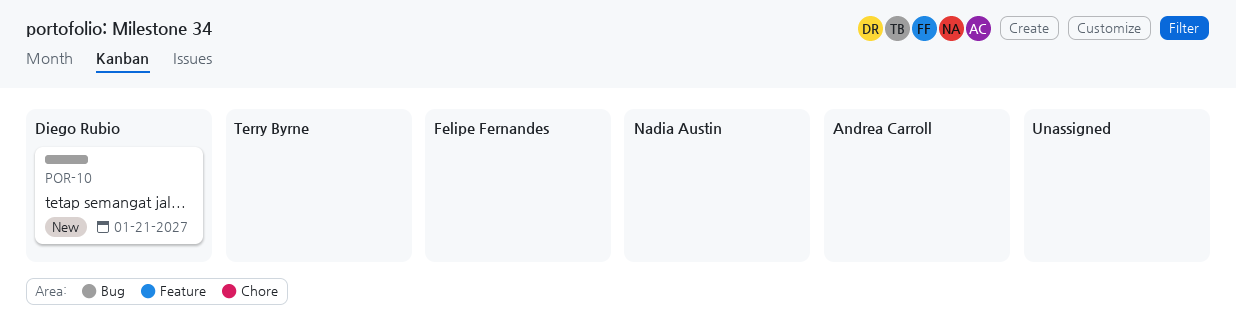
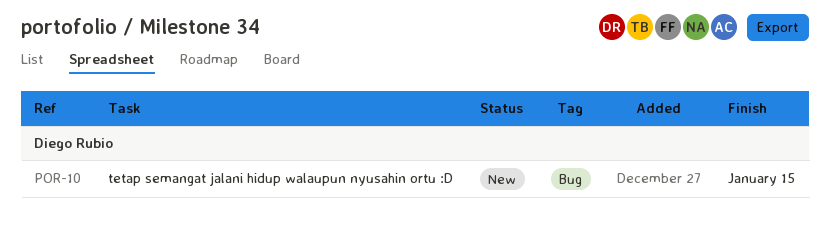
POR-10, due: Jan 21 -> Jan 15

